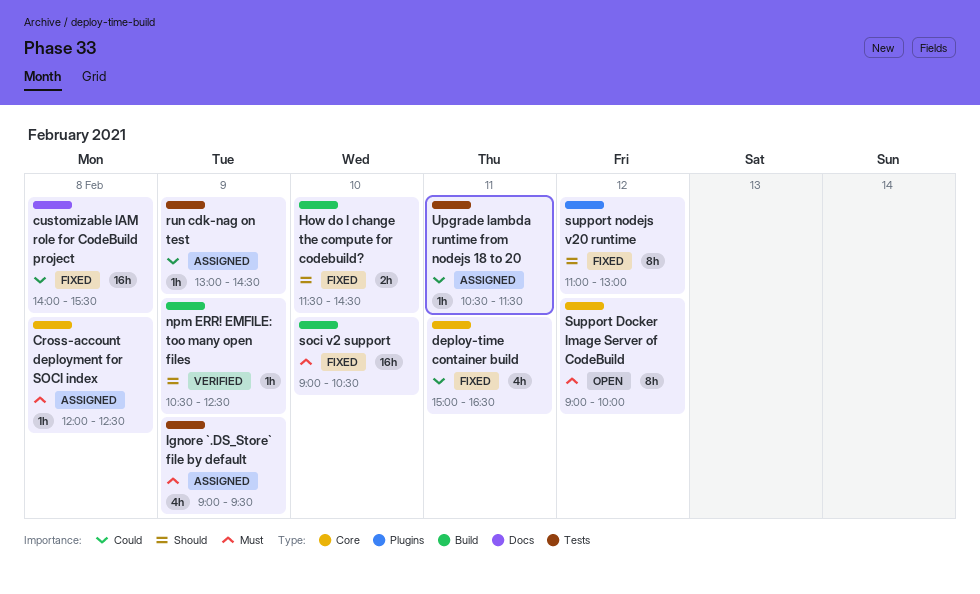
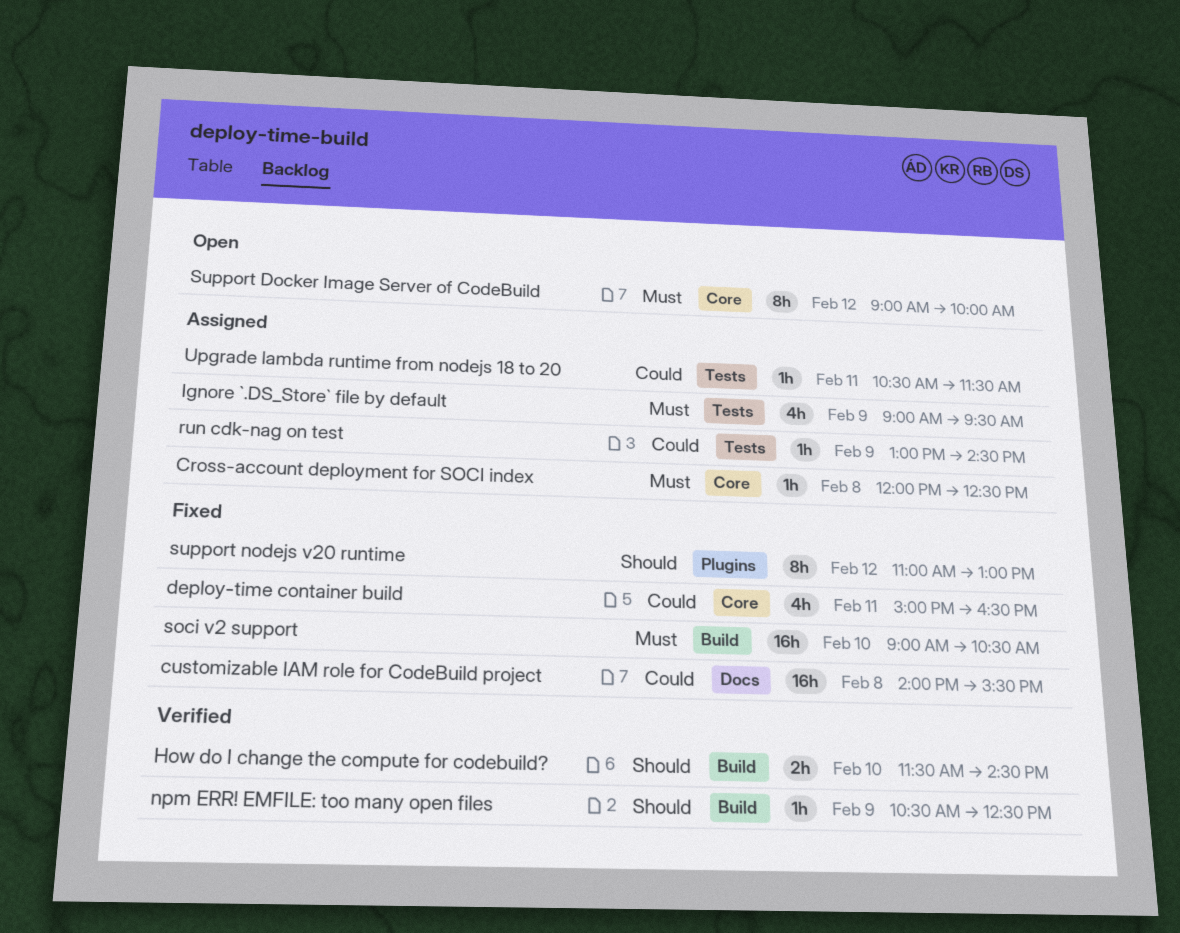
How do I change the compute for codebuild?, status: Fixed -> Verified

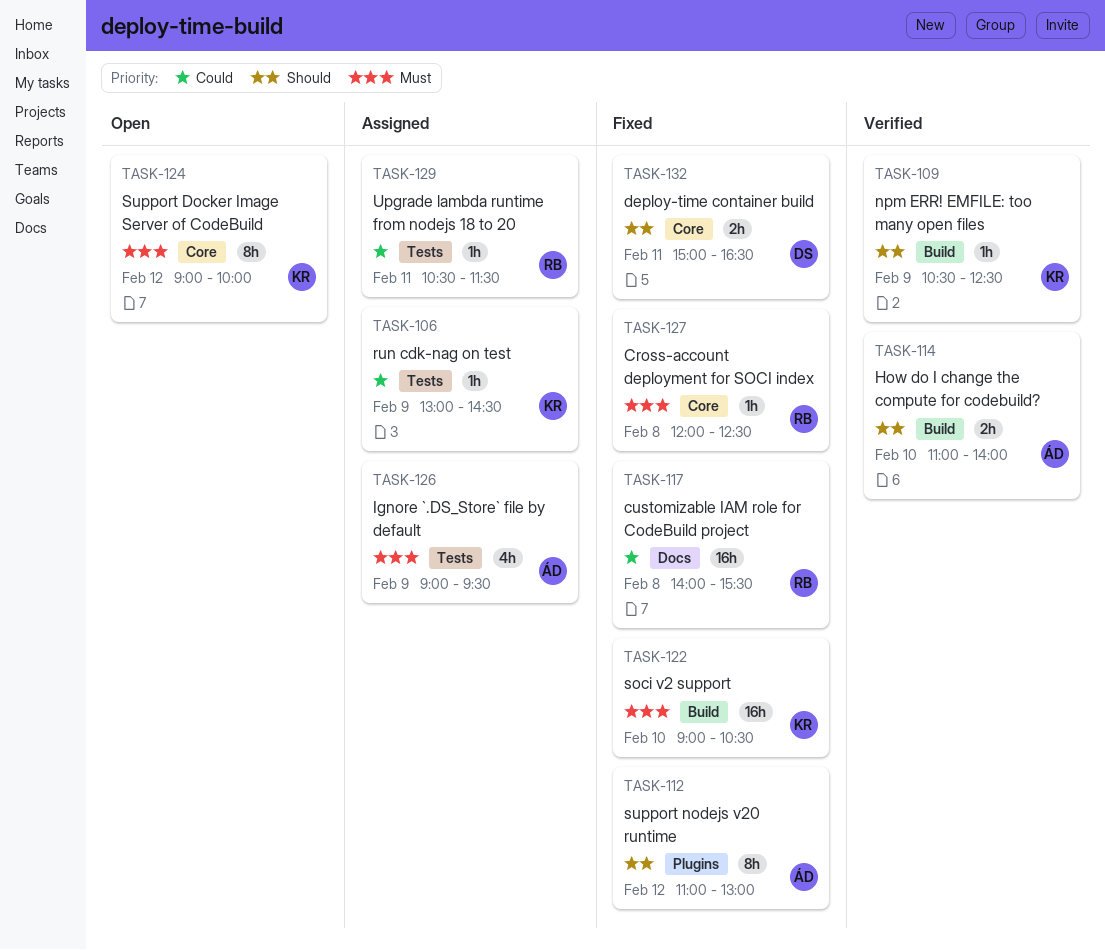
Cross-account deployment for SOCI index, status: Assigned -> Fixed
deploy-time container build, priority: Could -> Should
deploy-time container build, estimate: 4h -> 2h
How do I change the compute for codebuild?, begins: 11:30 -> 11:00
How do I change the compute for codebuild?, ends: 14:30 -> 14:00

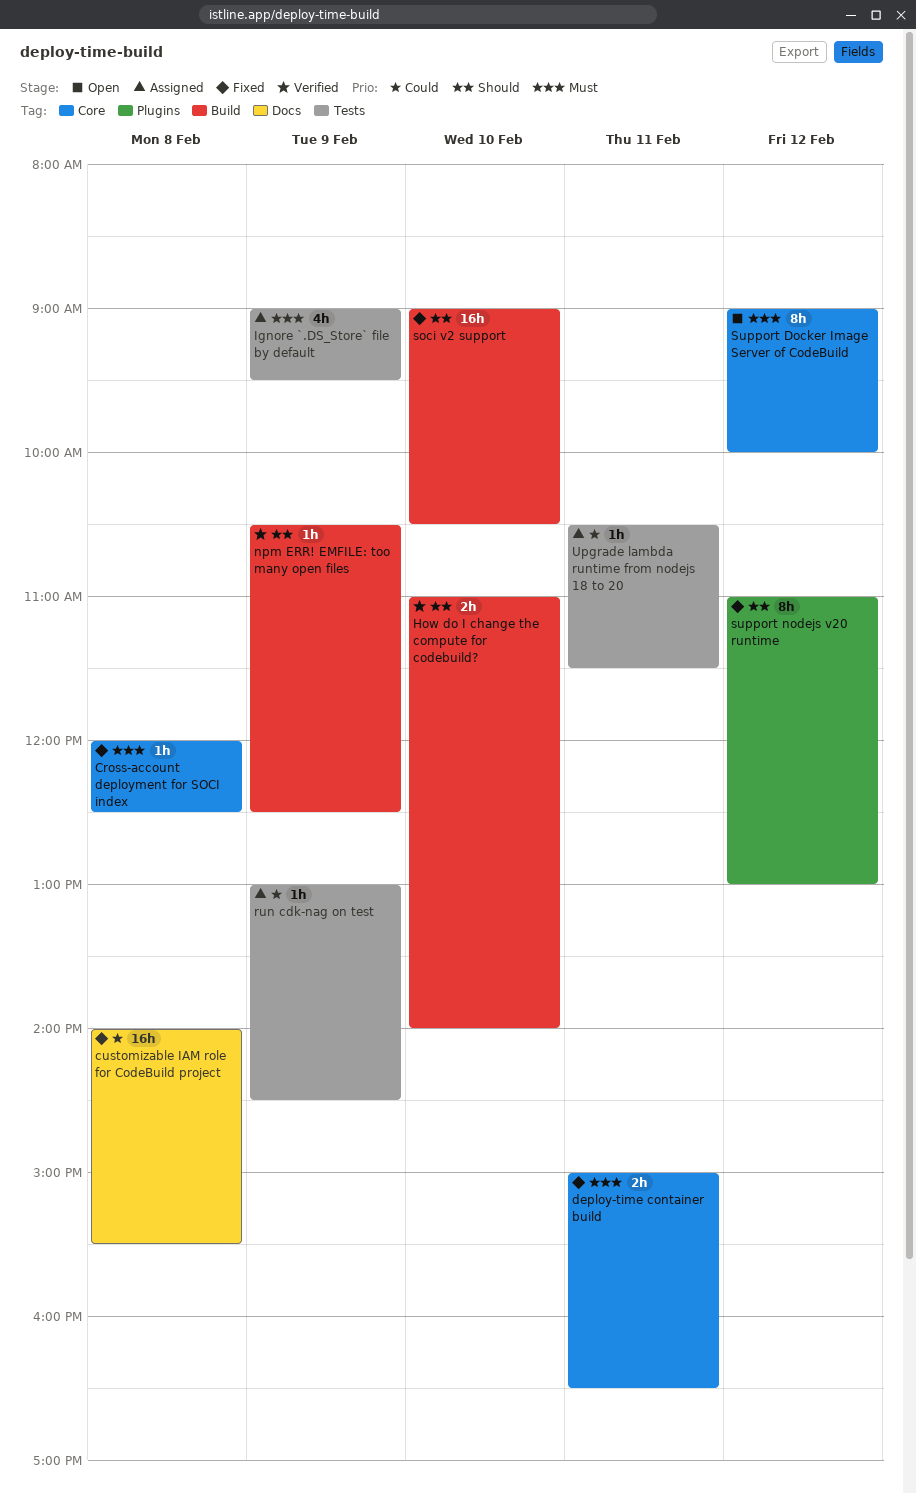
deploy-time container build, priority: Should -> Must
soci v2 support, priority: Must -> Should

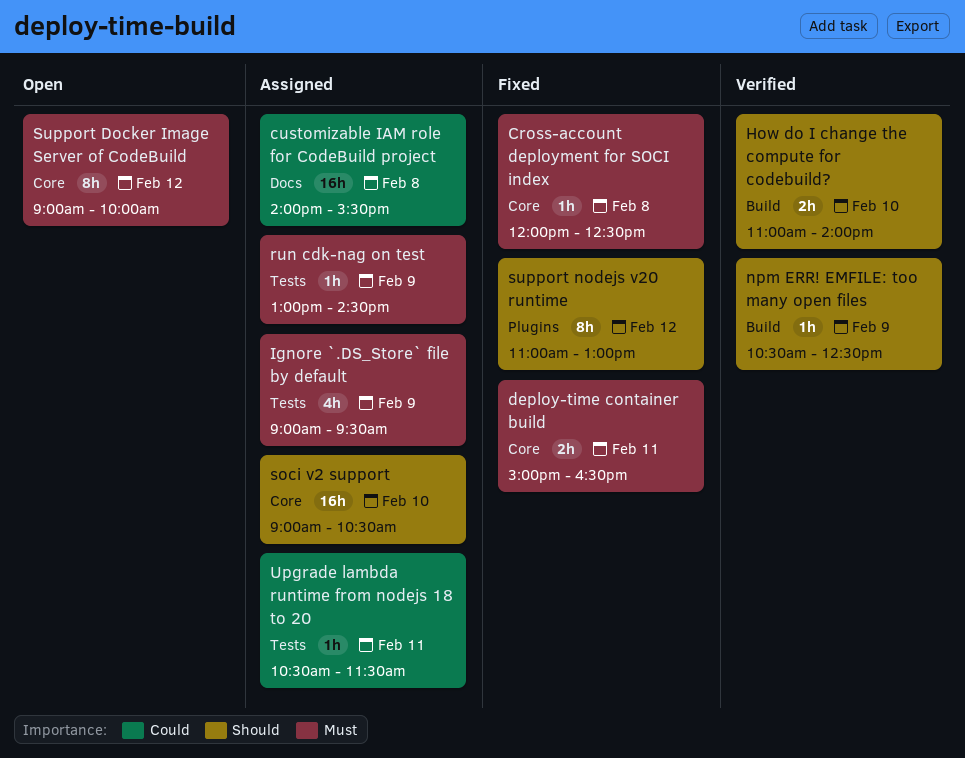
customizable IAM role for CodeBuild project, status: Fixed -> Assigned
run cdk-nag on test, priority: Could -> Must
soci v2 support, status: Fixed -> Assigned
soci v2 support, label: Build -> Core

